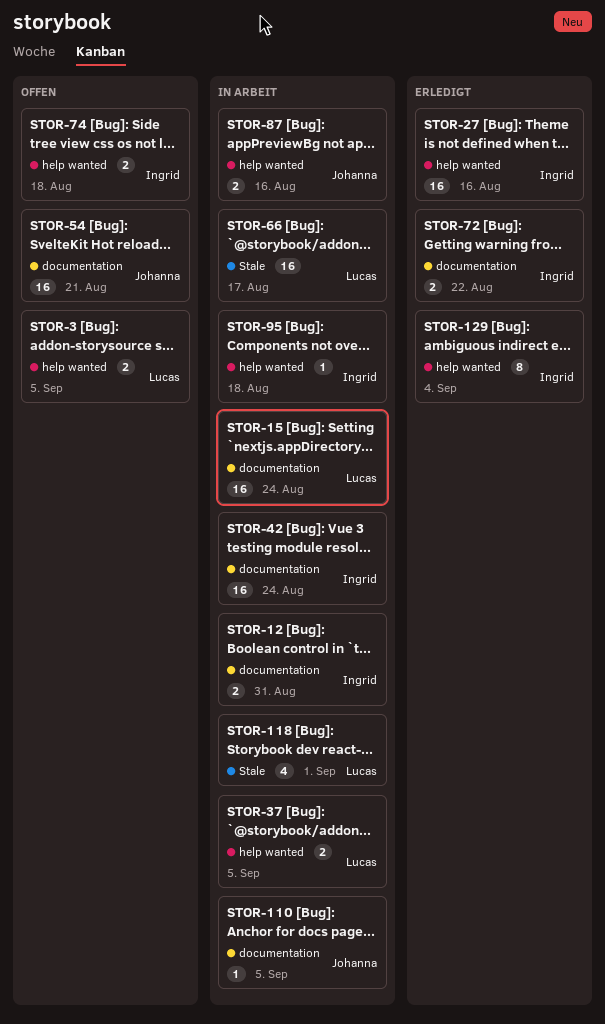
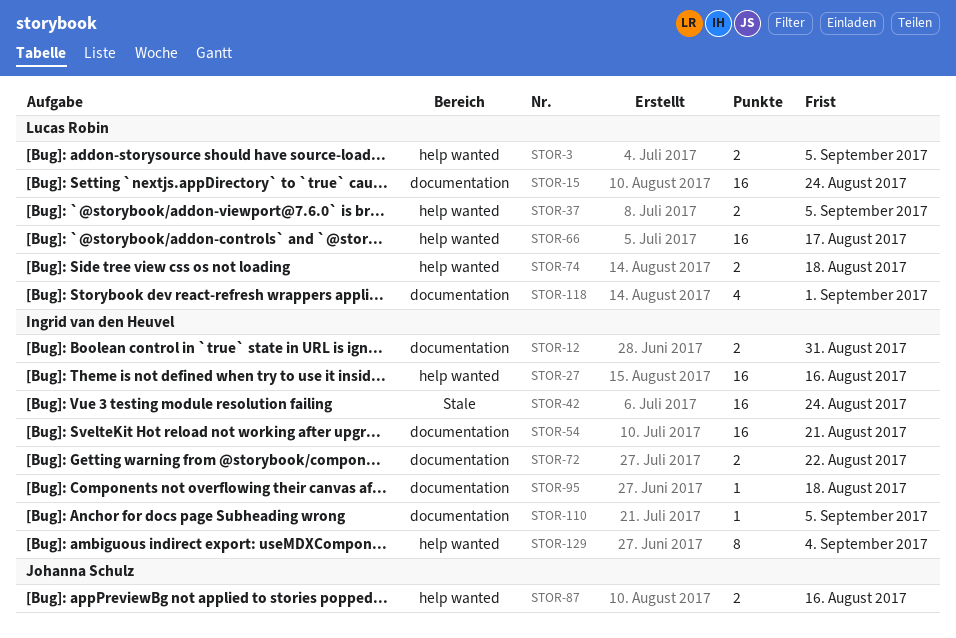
STOR-42, label: documentation -> Stale
STOR-54, owner: Johanna Schulz -> Ingrid van den Heuvel
STOR-66, label: Stale -> help wanted
STOR-74, owner: Ingrid van den Heuvel -> Lucas Robin
STOR-95, label: help wanted -> documentation
STOR-110, owner: Johanna Schulz -> Ingrid van den Heuvel
STOR-118, label: Stale -> documentation

